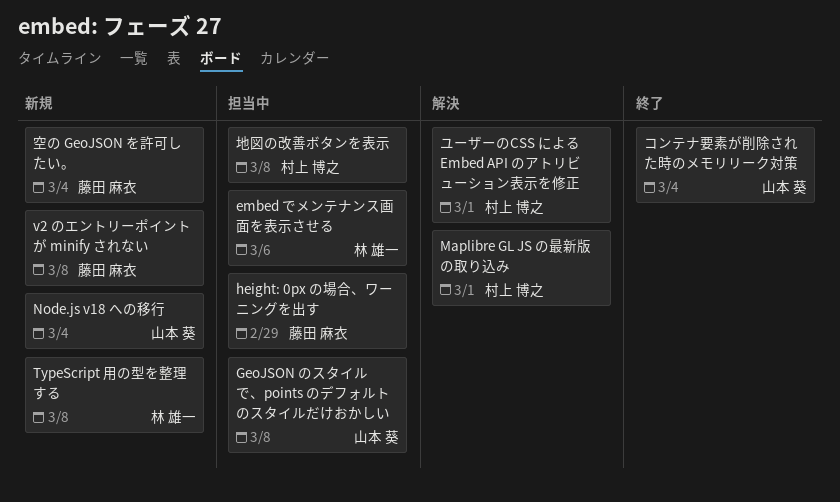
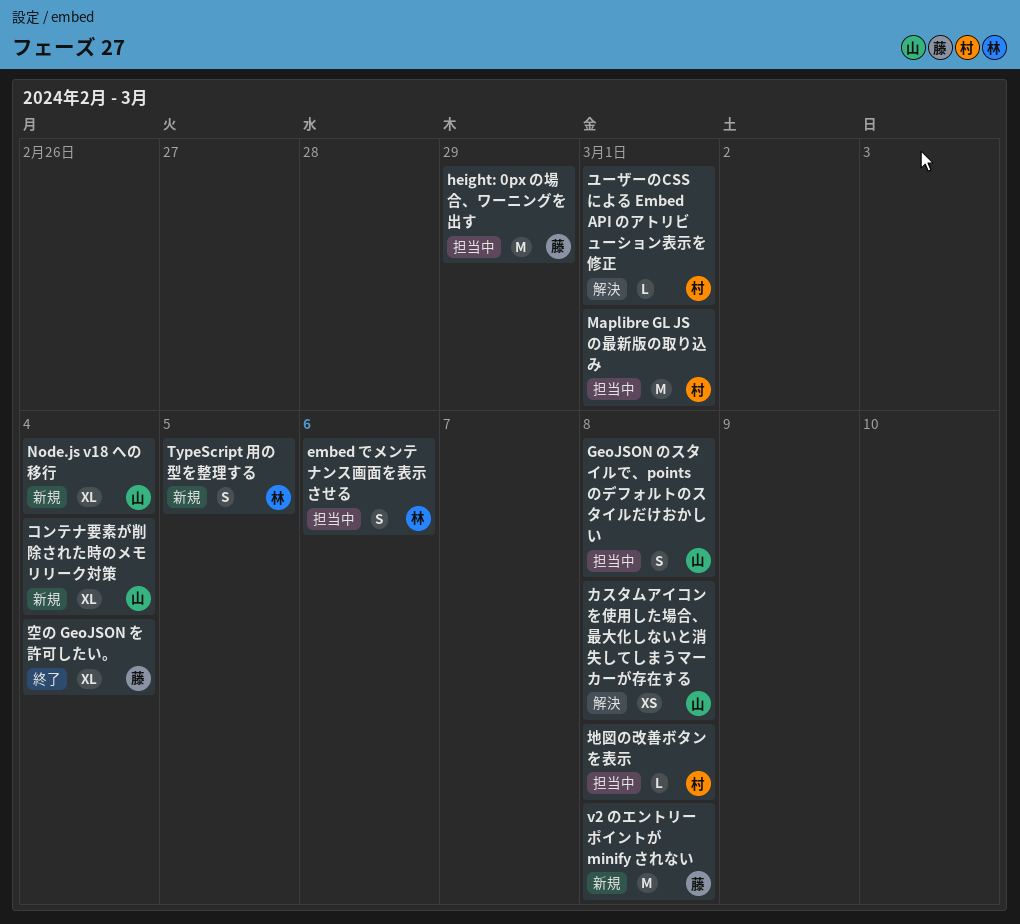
Maplibre GL JS の最新版の取り込み, status: 解決 -> 担当中
TypeScript 用の型を整理する, due: Mar 8 -> Mar 5
カスタムアイコンを使用した場合、最大化しないと消失してしまうマーカーが存在する: none -> present
コンテナ要素が削除された時のメモリリーク対策, status: 終了 -> 新規
空の GeoJSON を許可したい。, status: 新規 -> 終了

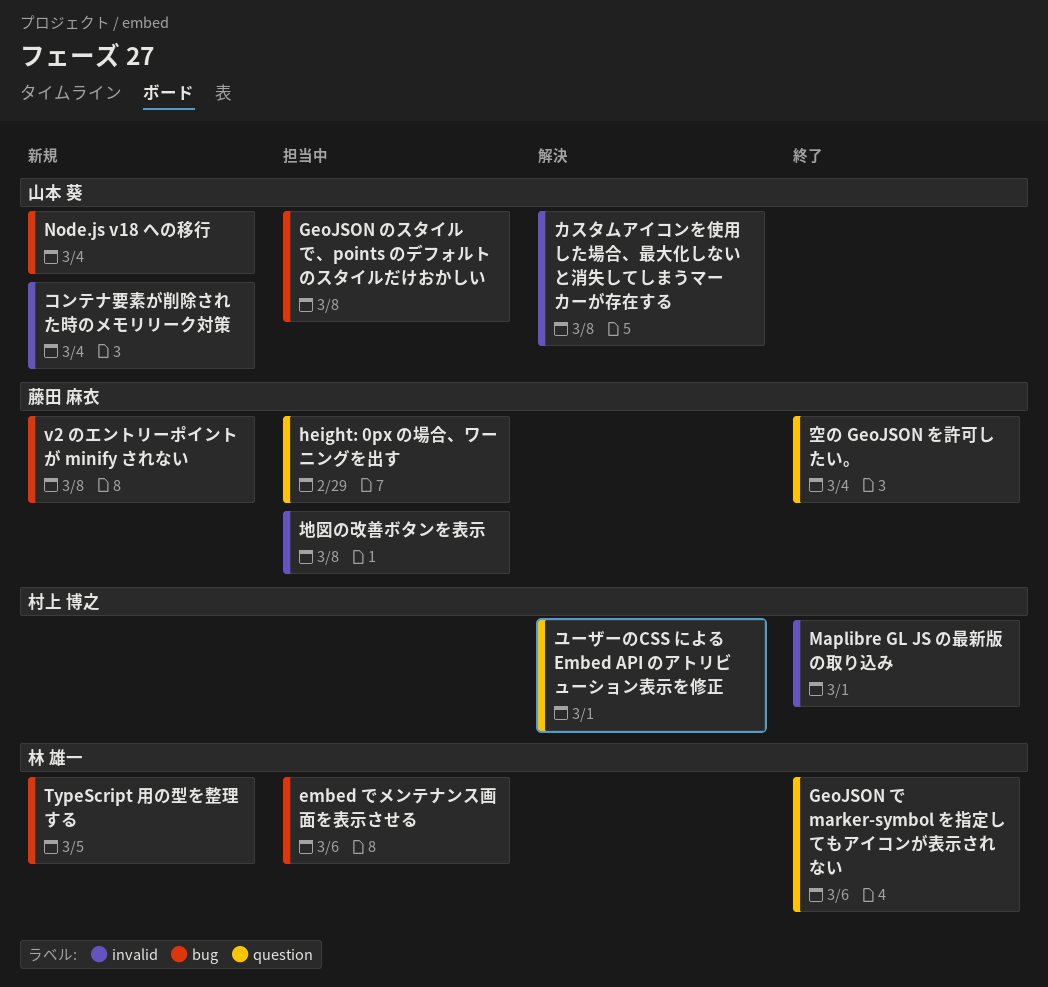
GeoJSON で marker-symbol を指定してもアイコンが表示されない: none -> present
Maplibre GL JS の最新版の取り込み, status: 担当中 -> 終了
地図の改善ボタンを表示, owner: 村上 博之 -> 藤田 麻衣

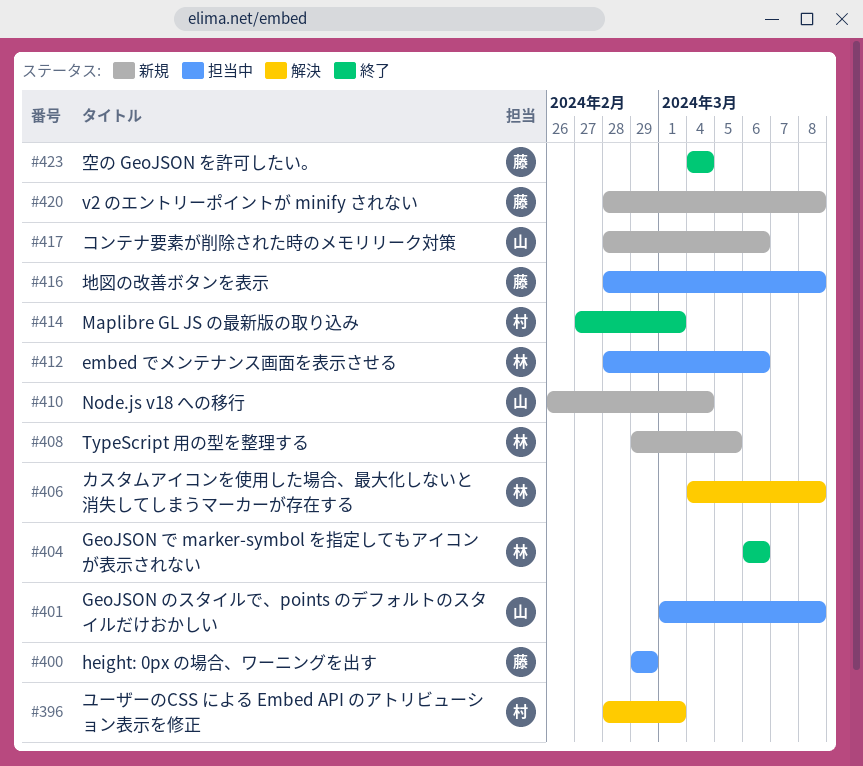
カスタムアイコンを使用した場合、最大化しないと消失してしまうマーカーが存在する, owner: 山本 葵 -> 林 雄一
コンテナ要素が削除された時のメモリリーク対策, due: Mar 4 -> Mar 6

